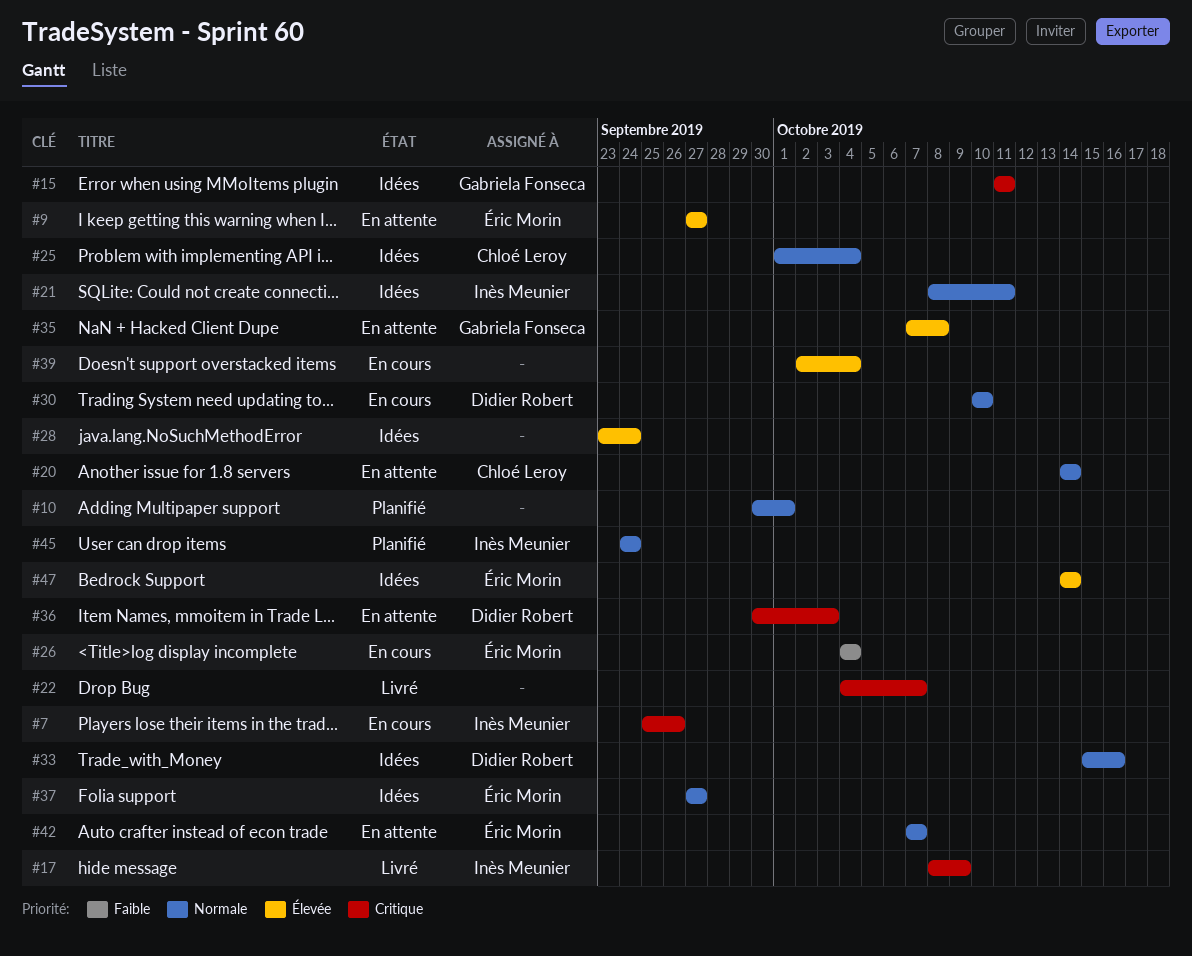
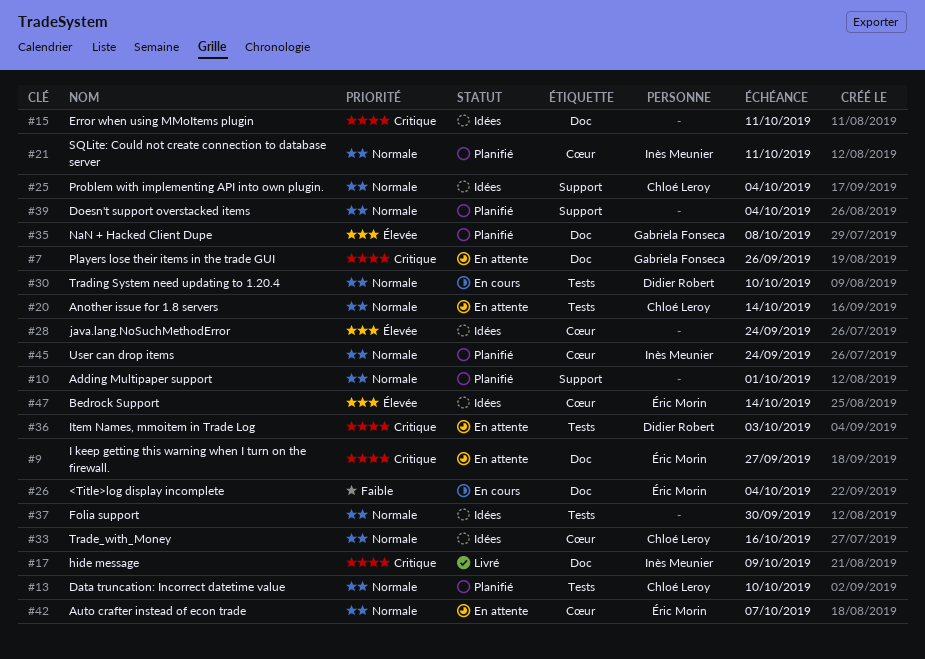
#7, status: En cours -> En attente
#7, owner: Inès Meunier -> Gabriela Fonseca
#9, priority: Élevée -> Critique
#13: none -> present
#15, owner: Gabriela Fonseca -> none
#21, status: Idées -> Planifié
#22: present -> none
#33, owner: Didier Robert -> Chloé Leroy
#35, status: En attente -> Planifié
#37, owner: Éric Morin -> none
#37, due: Sep 27 -> Sep 30
#39, status: En cours -> Planifié
#39, priority: Élevée -> Normale

